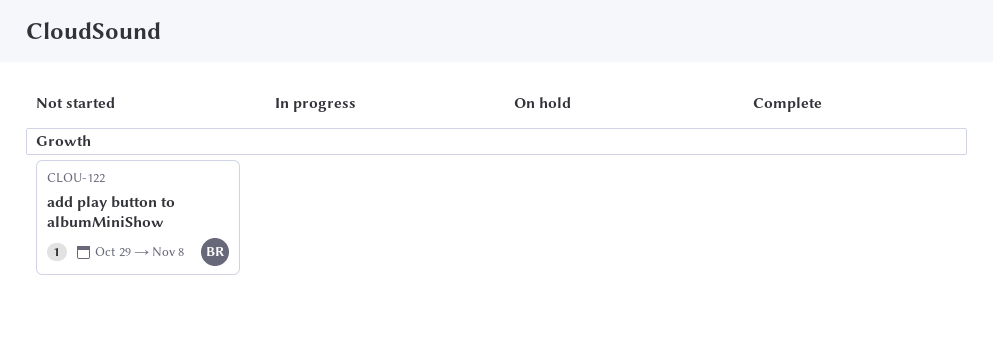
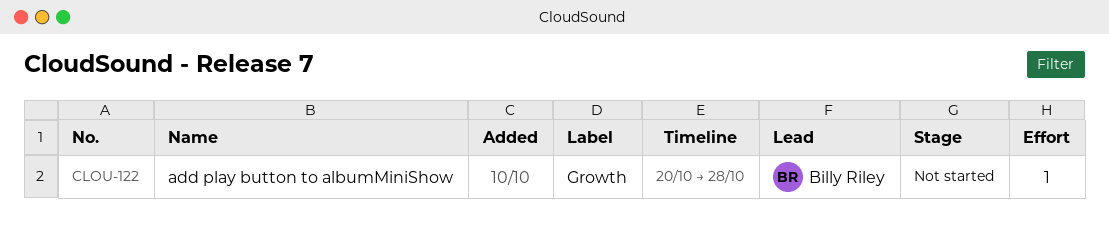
CLOU-122, start: Oct 29 -> Oct 20
CLOU-122, due: Nov 8 -> Oct 28

